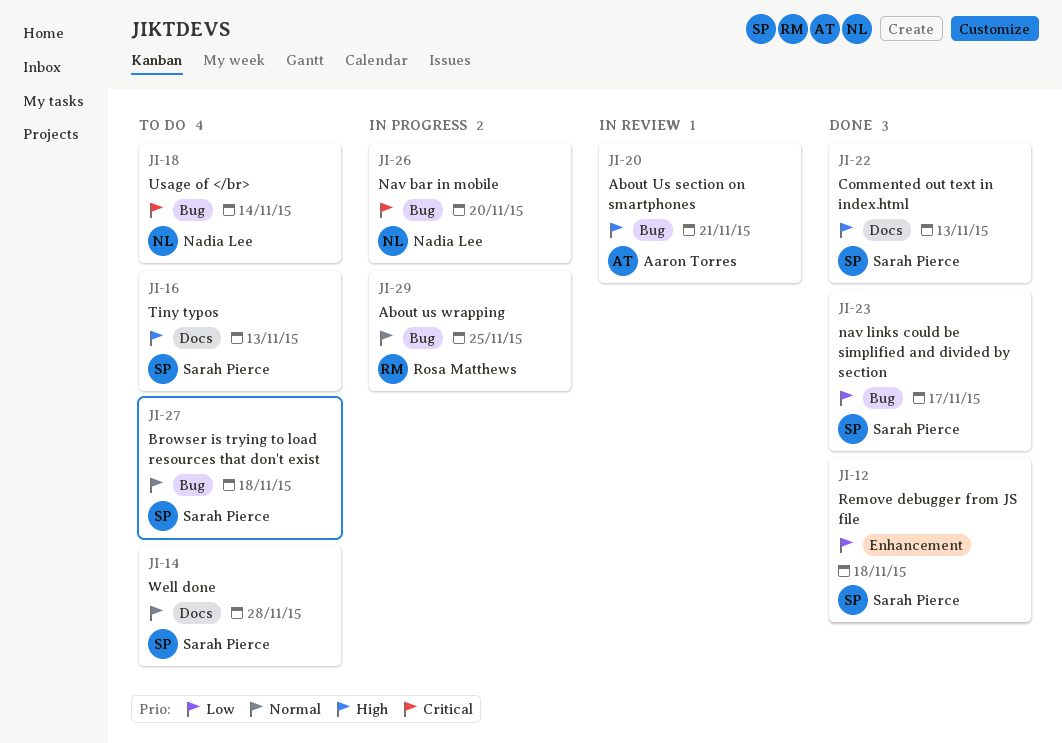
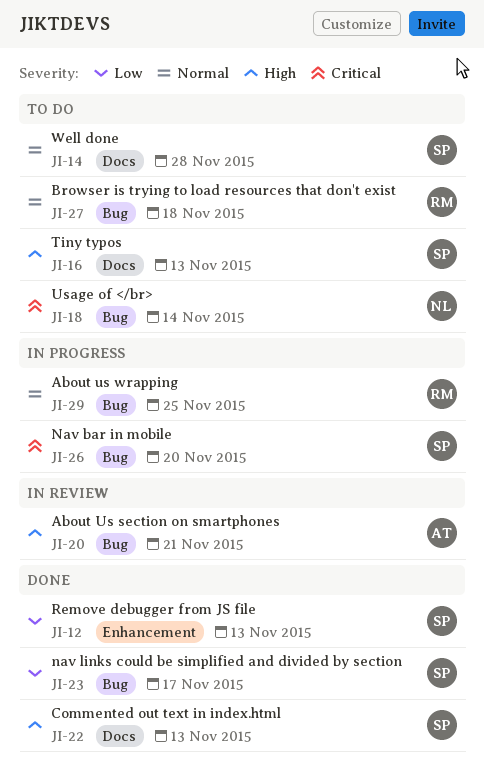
JI-12, due: Nov 18 -> Nov 13
JI-26, owner: Nadia Lee -> Sarah Pierce
JI-27, owner: Sarah Pierce -> Rosa Matthews

